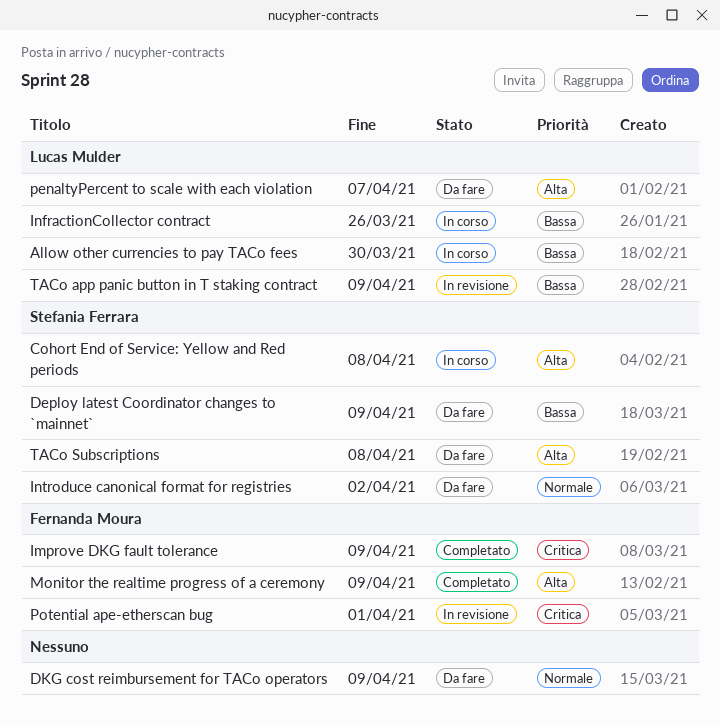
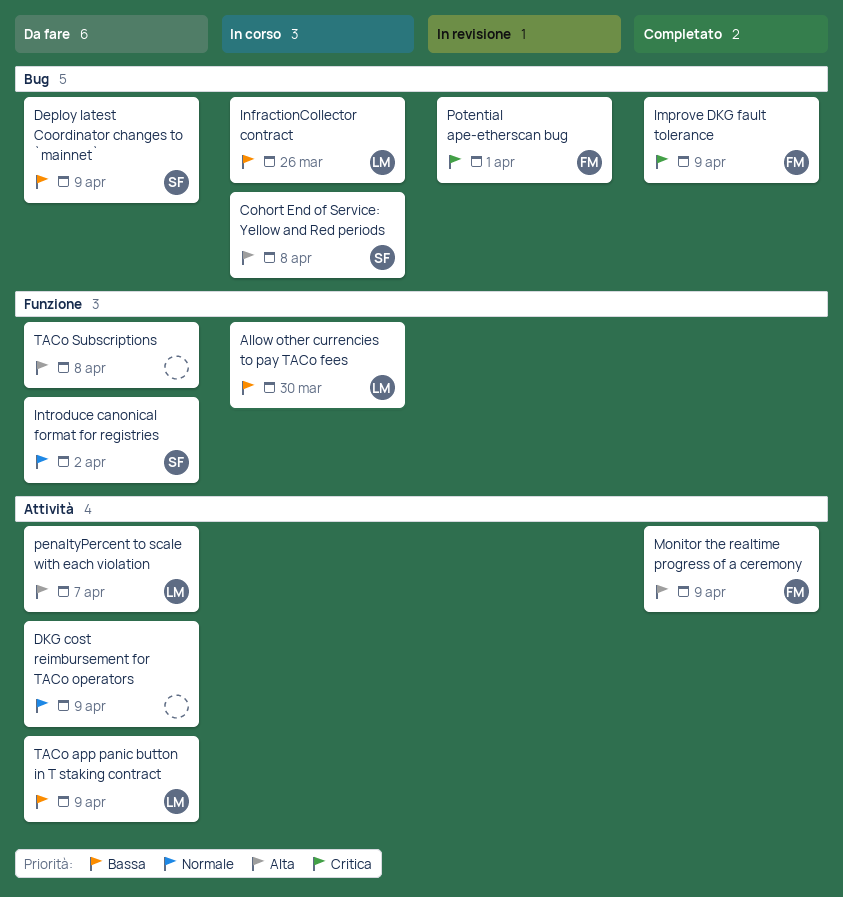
TACo app panic button in T staking contract, status: In revisione -> Da fare
TACo Subscriptions, owner: Stefania Ferrara -> none

